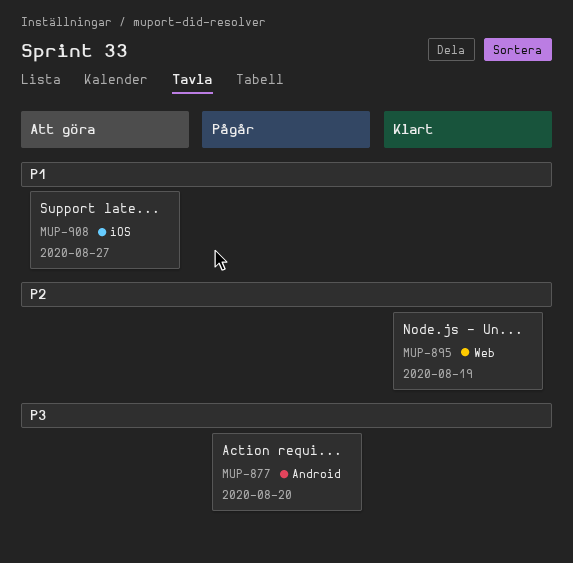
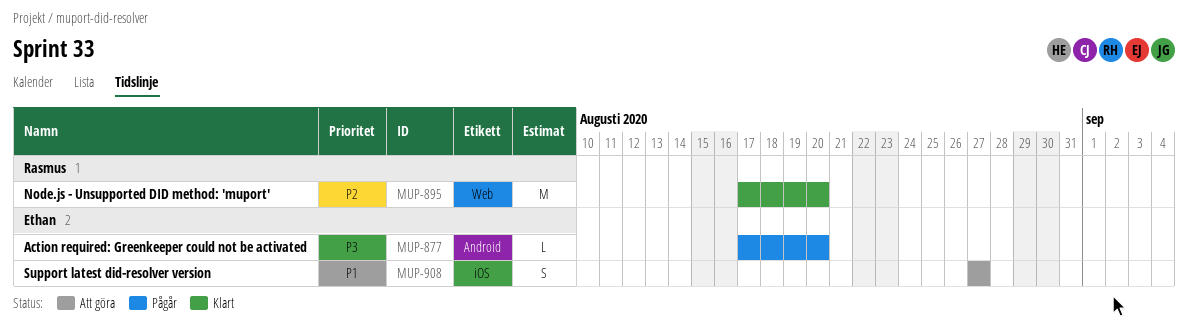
MUP-895, due: Aug 19 -> Aug 20

